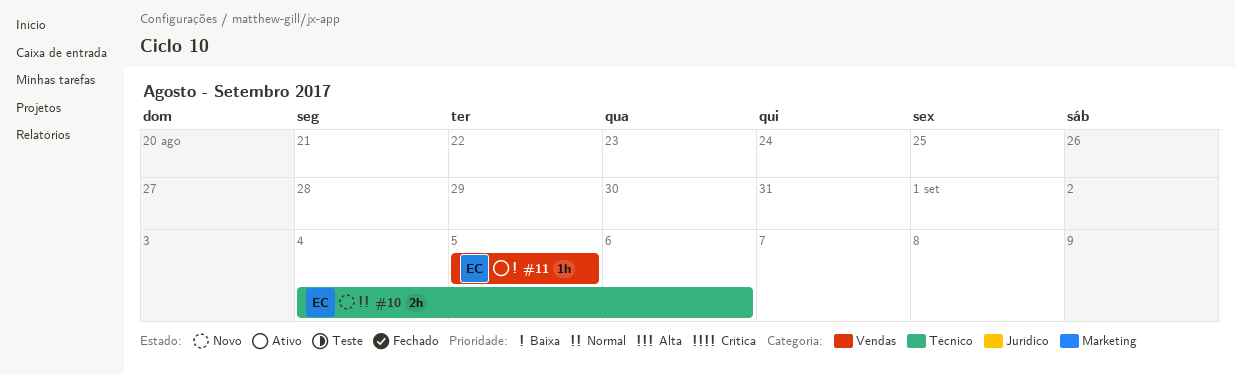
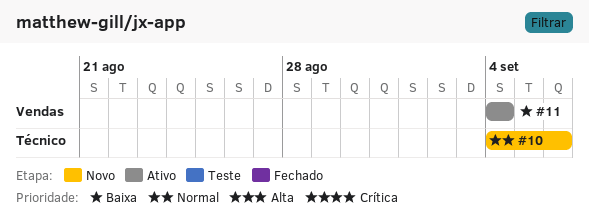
#11, start: Sep 5 -> Sep 4
#11, due: Sep 5 -> Sep 4

